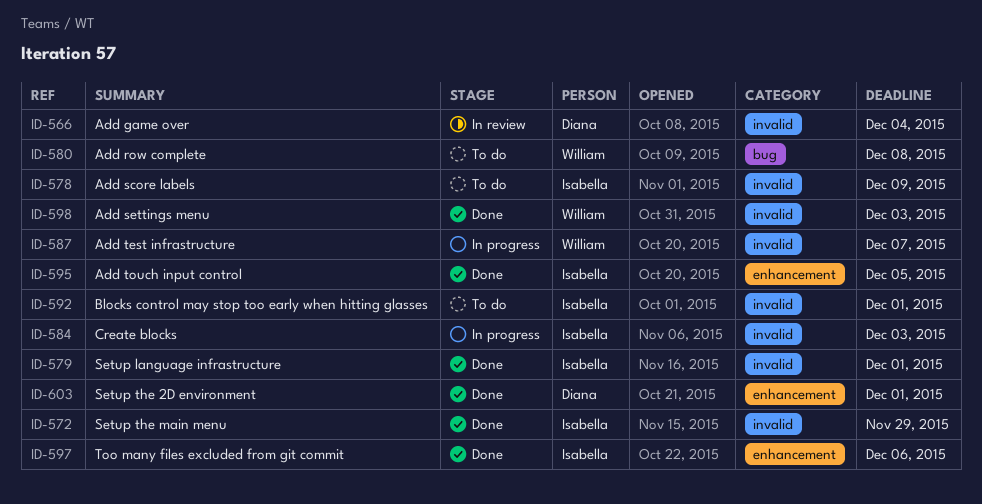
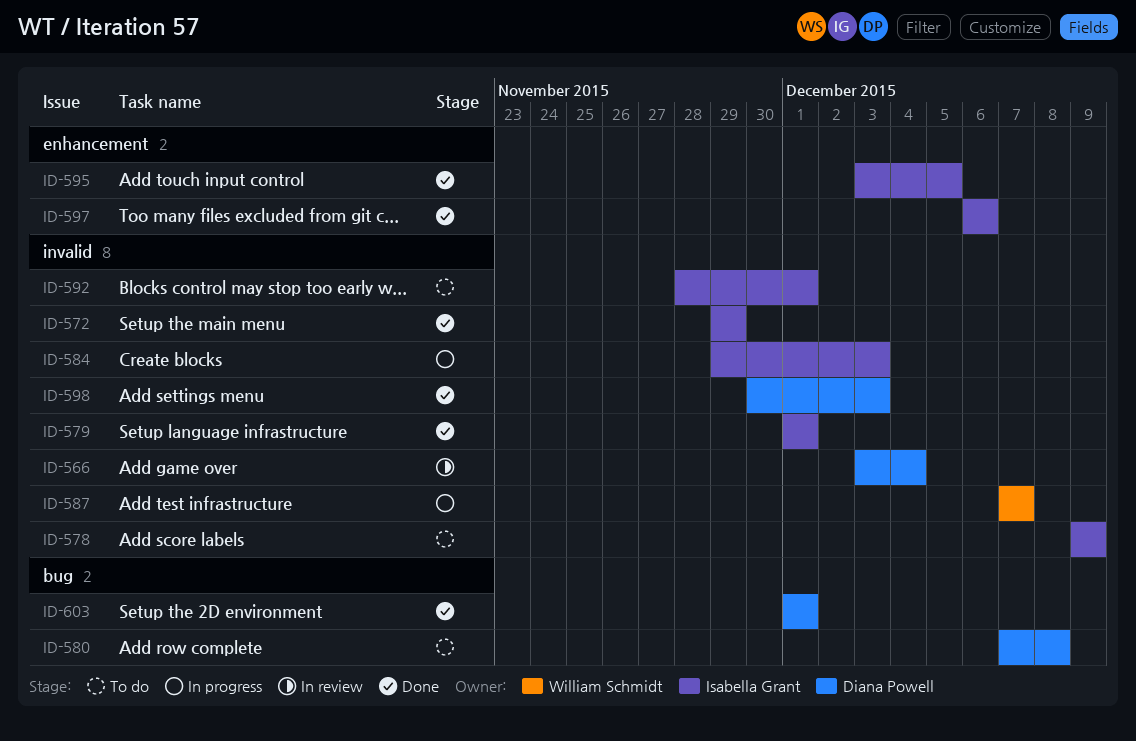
ID-580, owner: William Schmidt -> Diana Powell
ID-598, owner: William Schmidt -> Diana Powell
ID-603, label: enhancement -> bug

